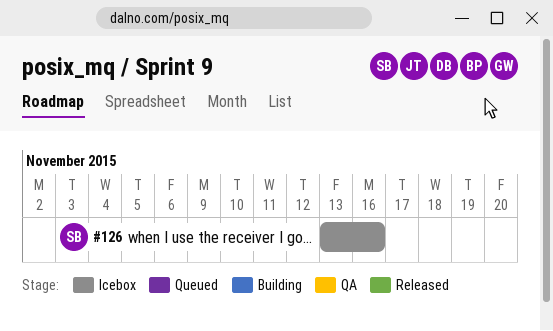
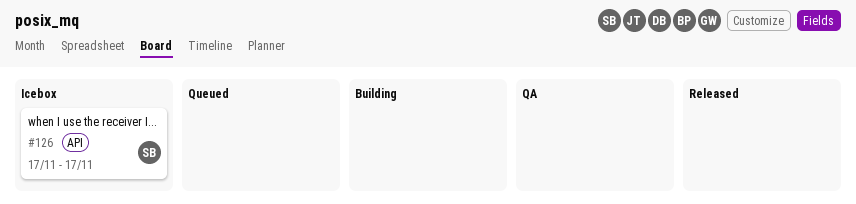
#126, start: Nov 13 -> Nov 17
#126, due: Nov 16 -> Nov 17

